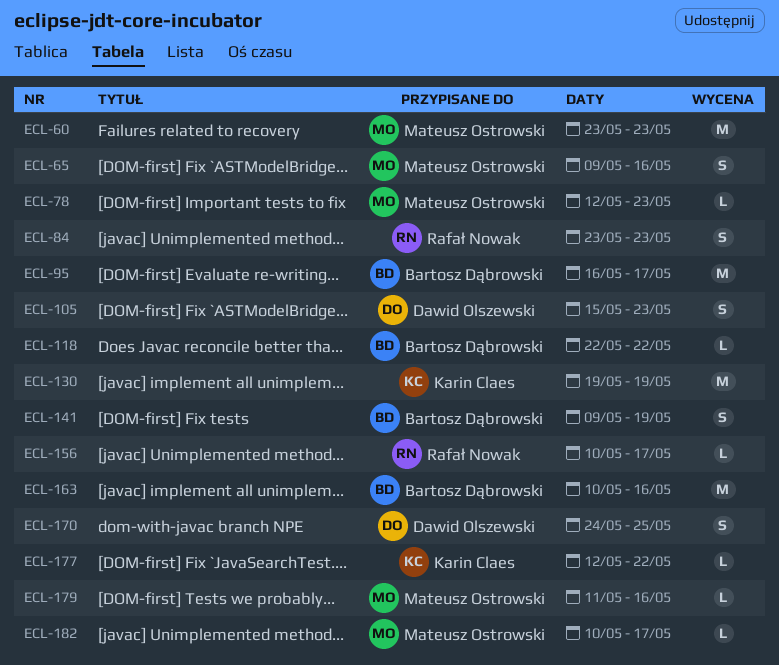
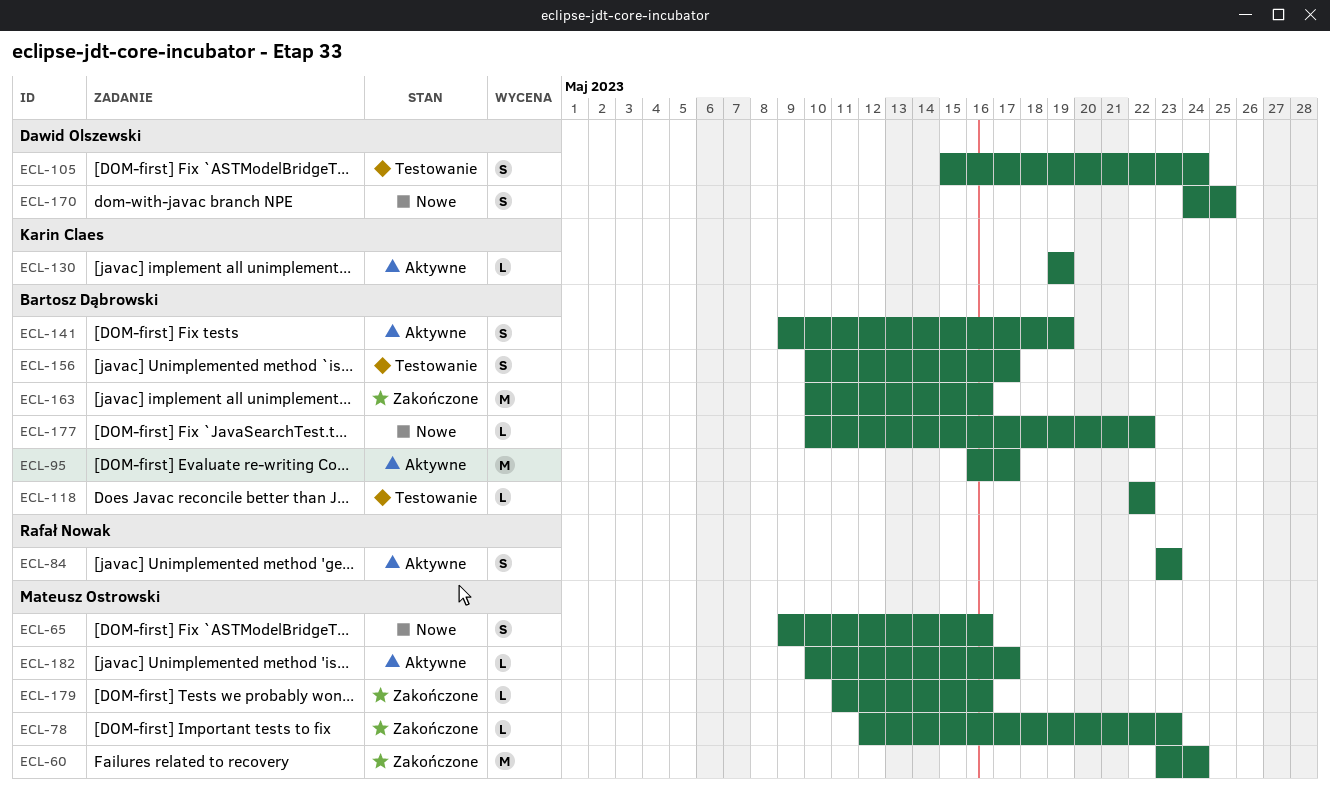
ECL-60, due: May 23 -> May 24
ECL-105, due: May 23 -> May 24
ECL-130, estimate: M -> L
ECL-156, owner: Rafał Nowak -> Bartosz Dąbrowski
ECL-156, estimate: L -> S
ECL-177, owner: Karin Claes -> Bartosz Dąbrowski
ECL-177, start: May 12 -> May 10

